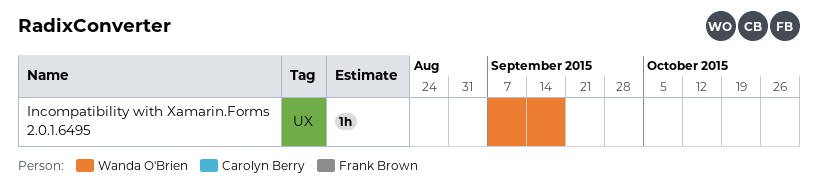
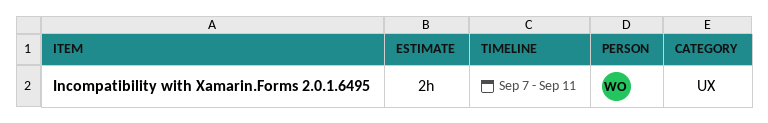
Incompatibility with Xamarin.Forms 2.0.1.6495, estimate: 1h -> 2h
Incompatibility with Xamarin.Forms 2.0.1.6495, due: Sep 18 -> Sep 11

